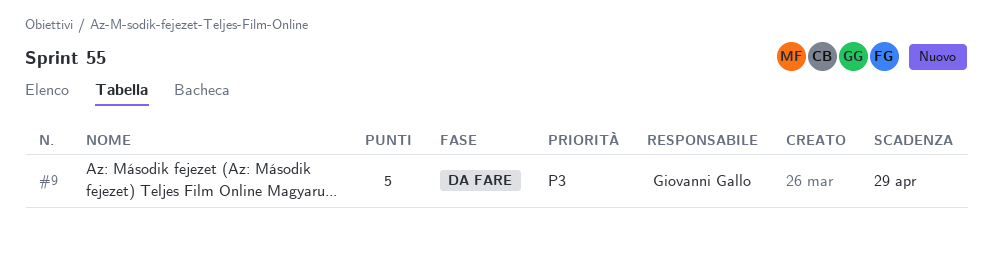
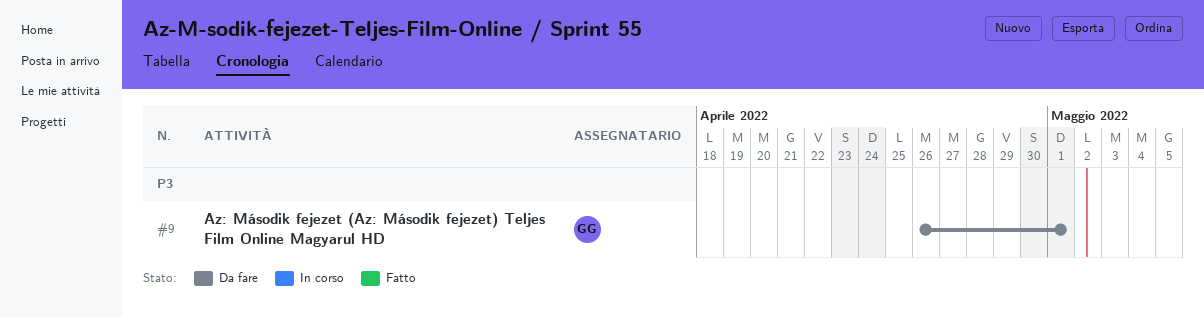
#9, due: Apr 29 -> May 1

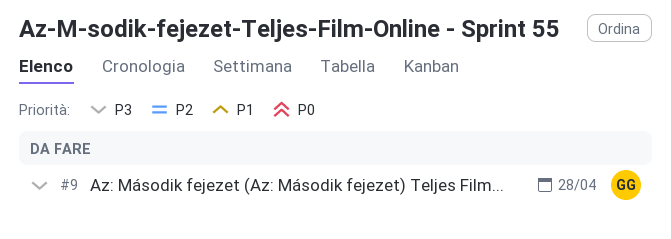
#9, due: May 1 -> Apr 28

